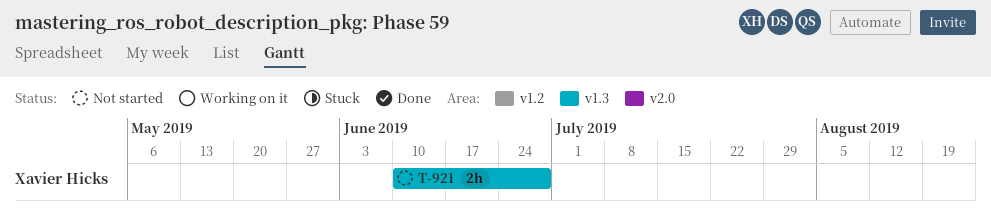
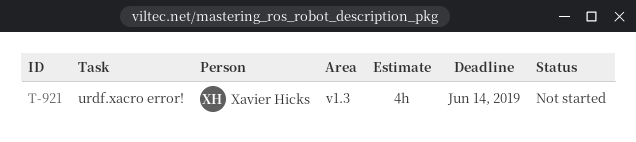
T-921, estimate: 2h -> 4h
T-921, due: Jun 28 -> Jun 14

